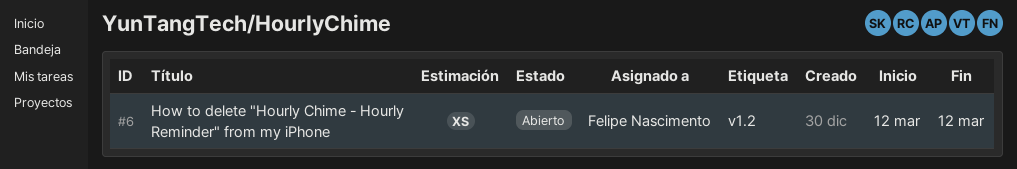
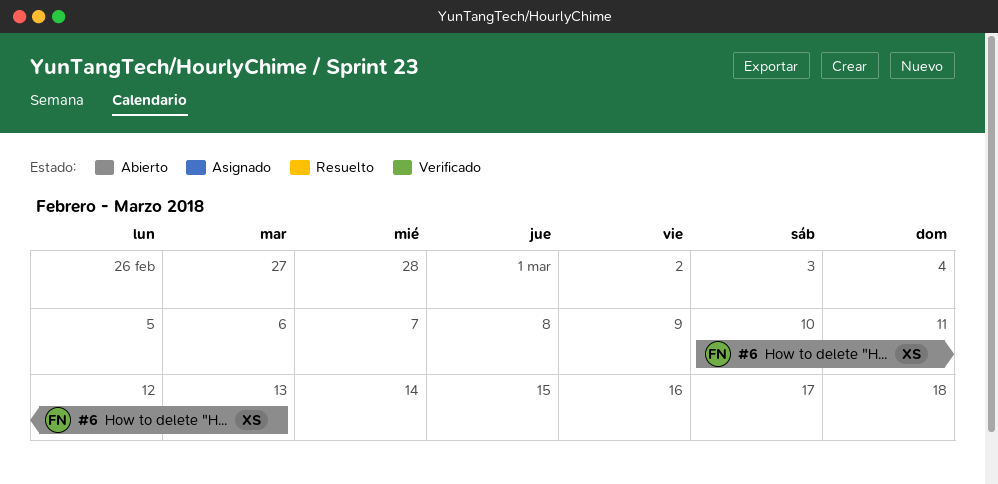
#6, start: Mar 12 -> Mar 10
#6, due: Mar 12 -> Mar 13

